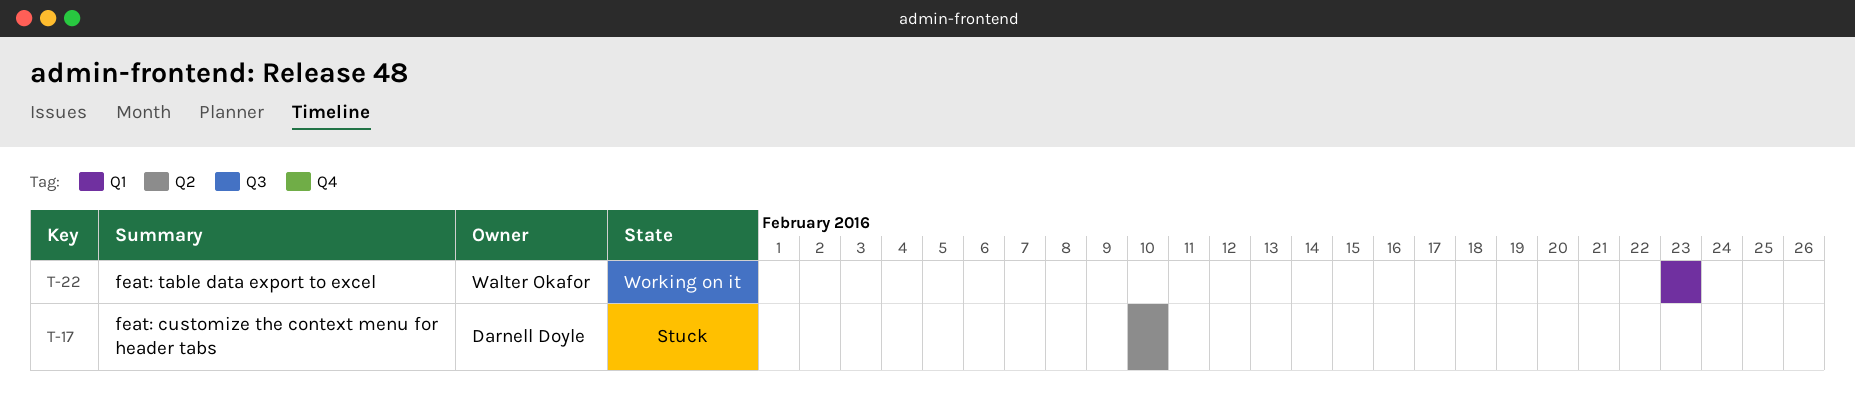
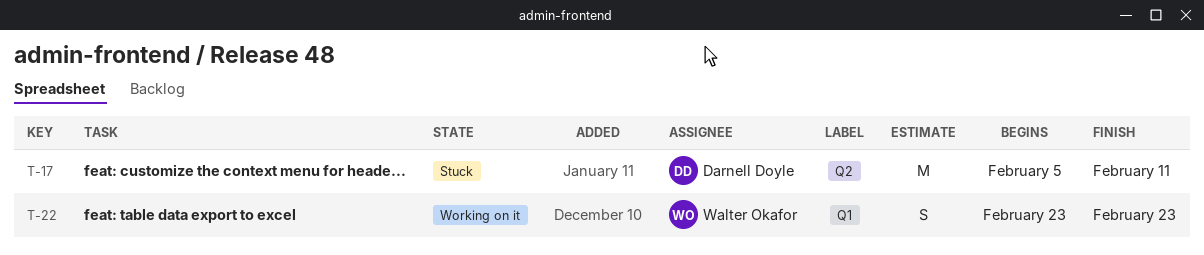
T-17, start: Feb 10 -> Feb 5
T-17, due: Feb 10 -> Feb 11

